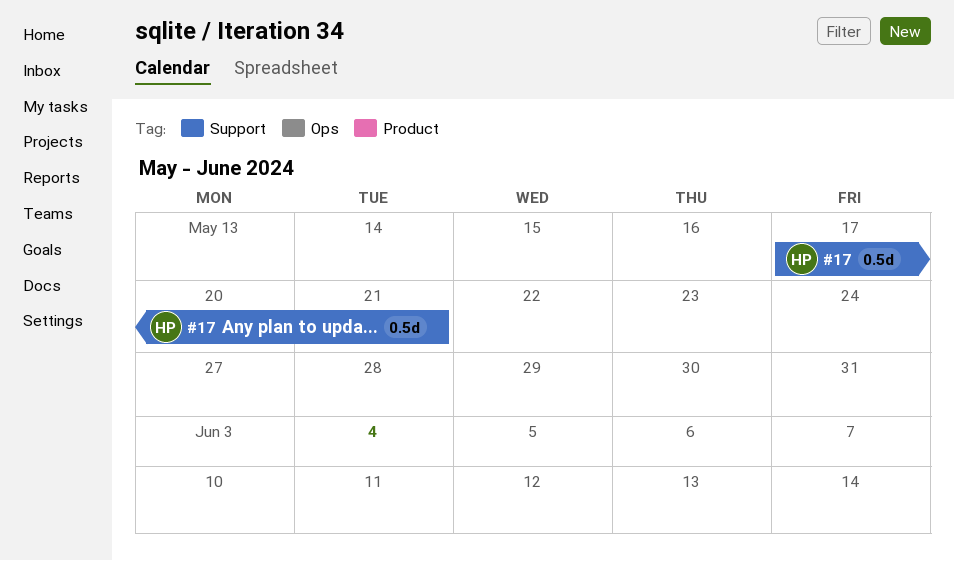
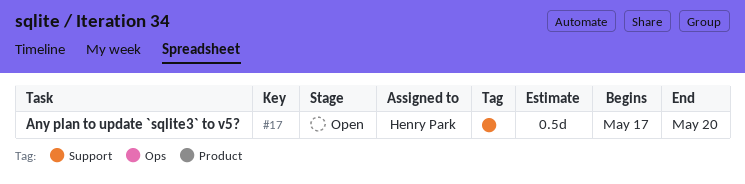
#17, due: May 21 -> May 20

